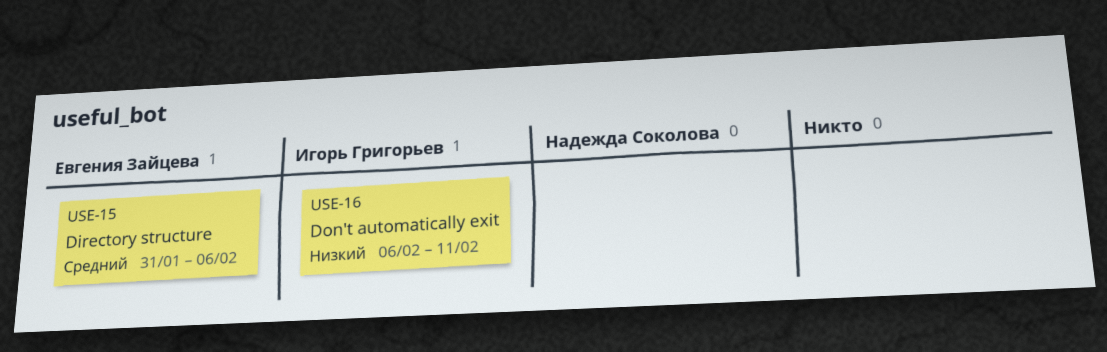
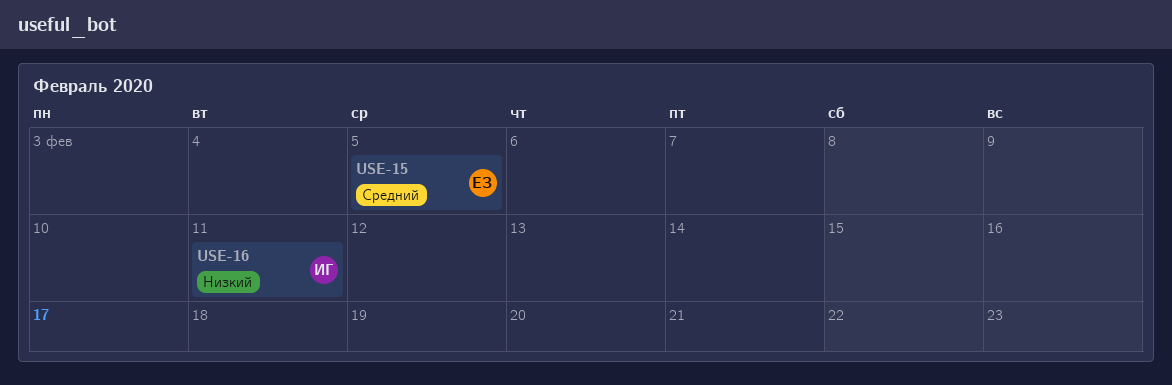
USE-15, due: Feb 6 -> Feb 5

